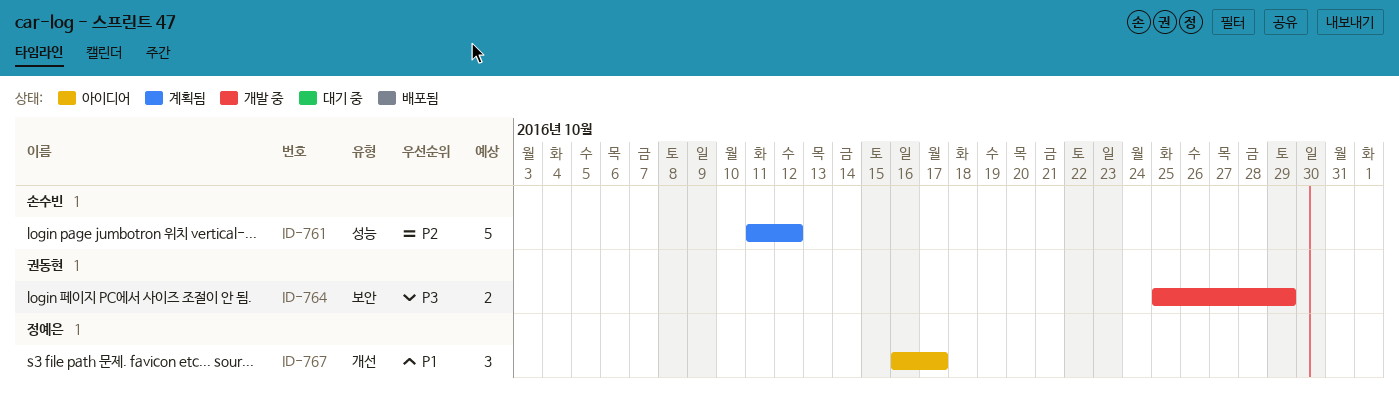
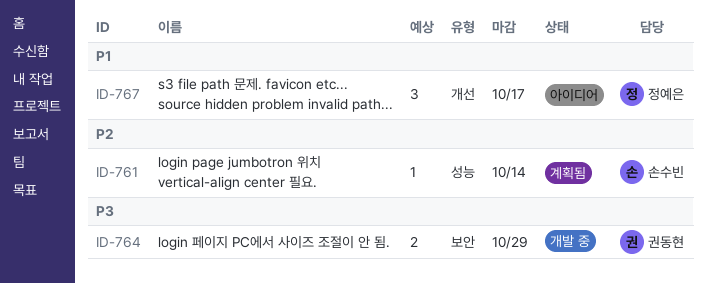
ID-761, estimate: 5 -> 1
ID-761, due: Oct 12 -> Oct 14

